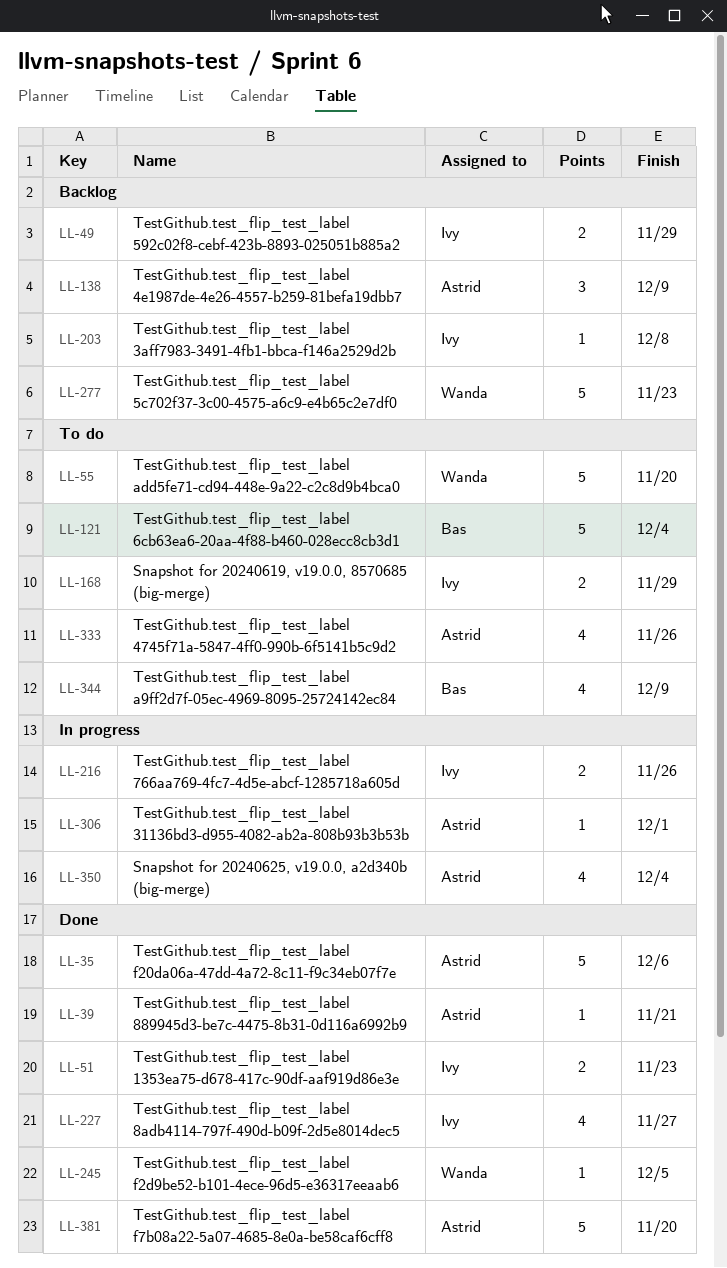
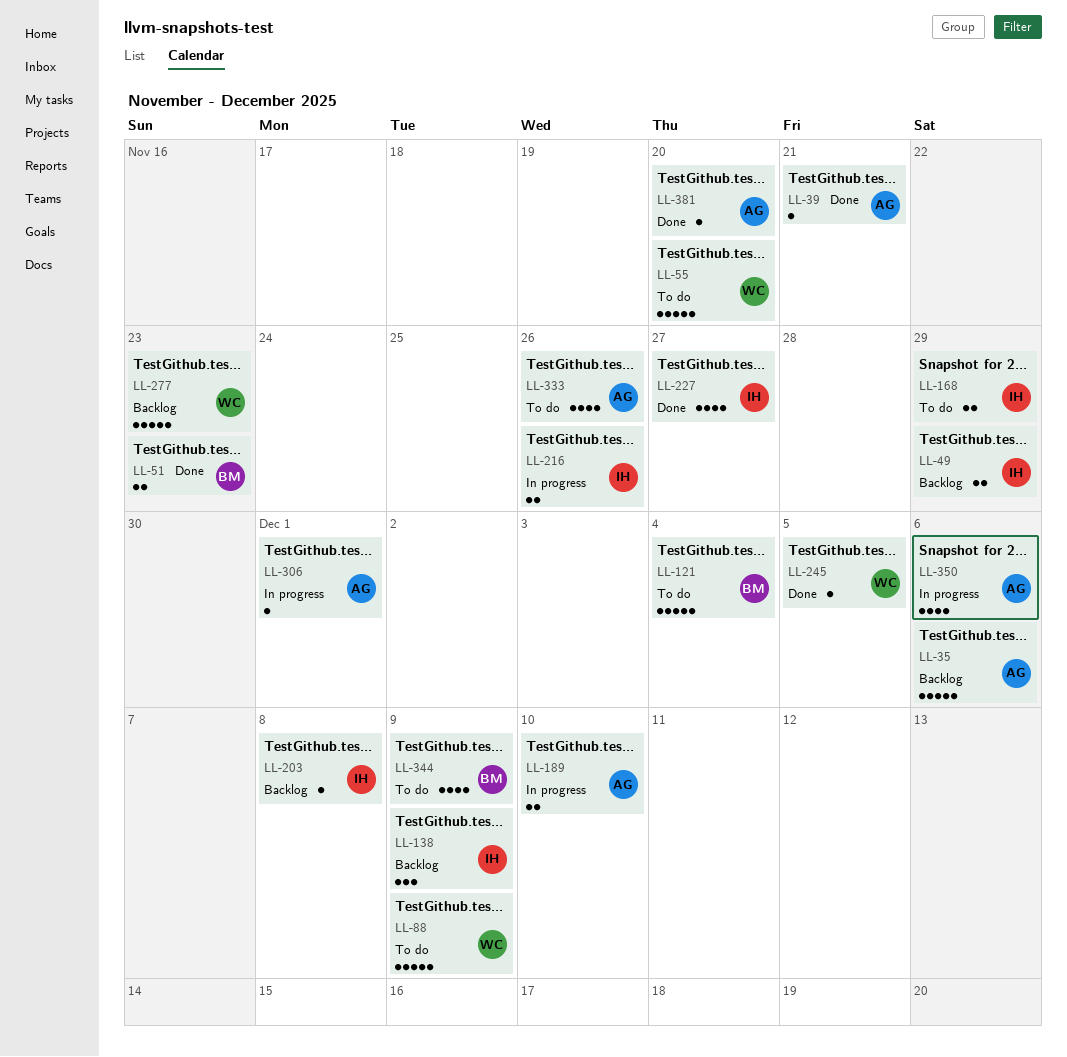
LL-35, status: Done -> Backlog
LL-51, owner: Ivy -> Bas
LL-88: none -> present
LL-138, owner: Astrid -> Ivy
LL-189: none -> present
LL-350, due: Dec 4 -> Dec 6
LL-381, estimate: 5 -> 1

